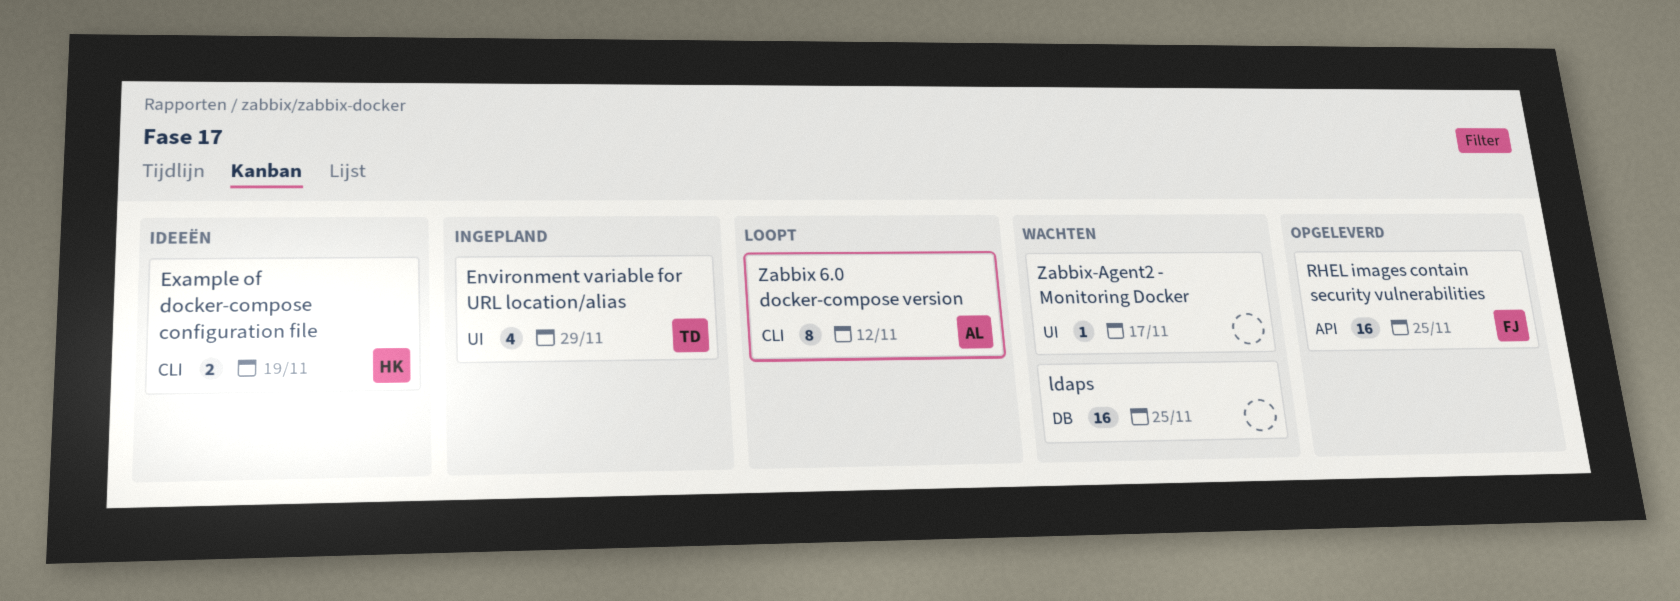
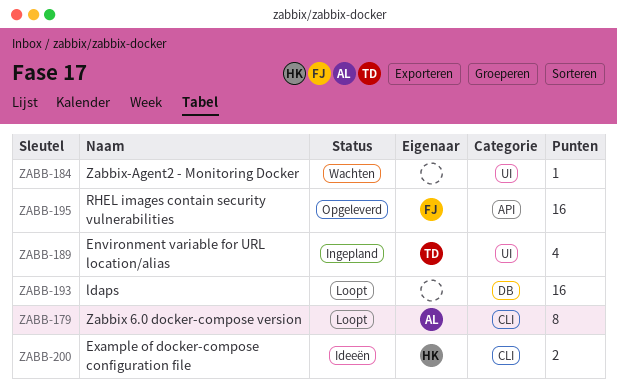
ldaps, status: Wachten -> Loopt

